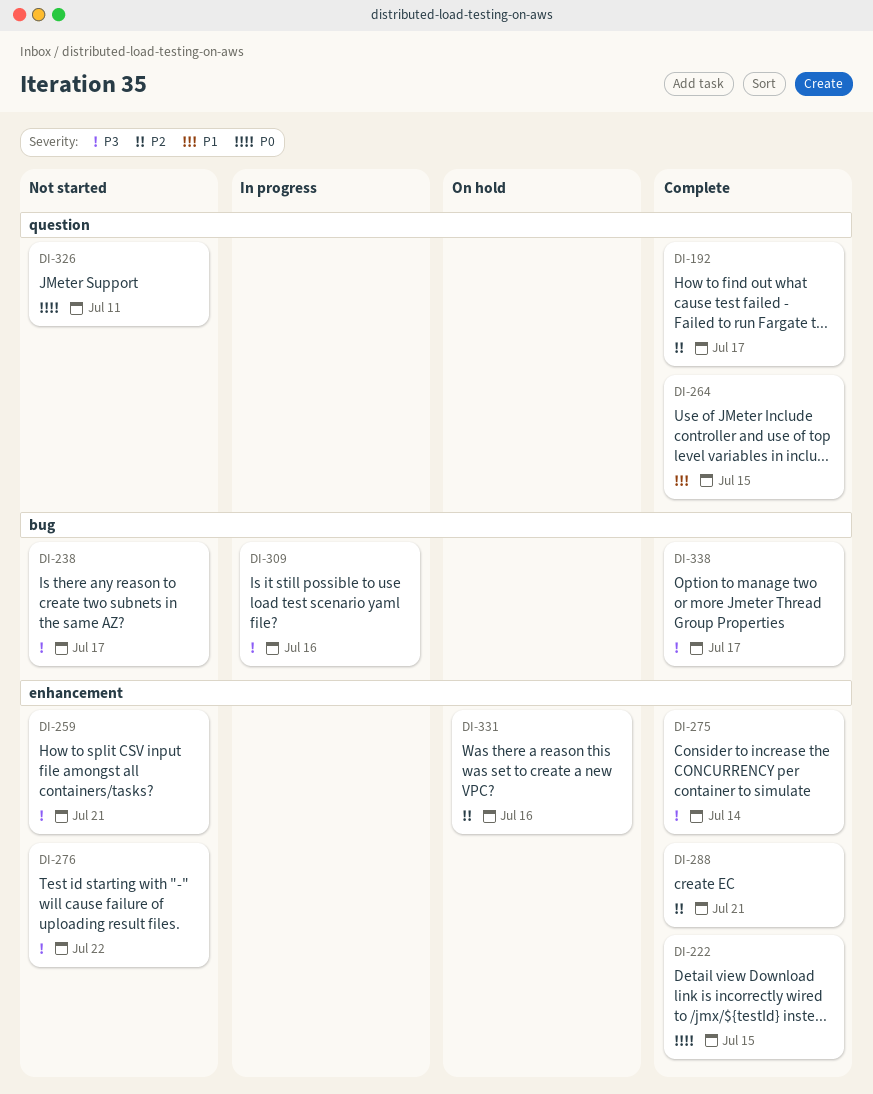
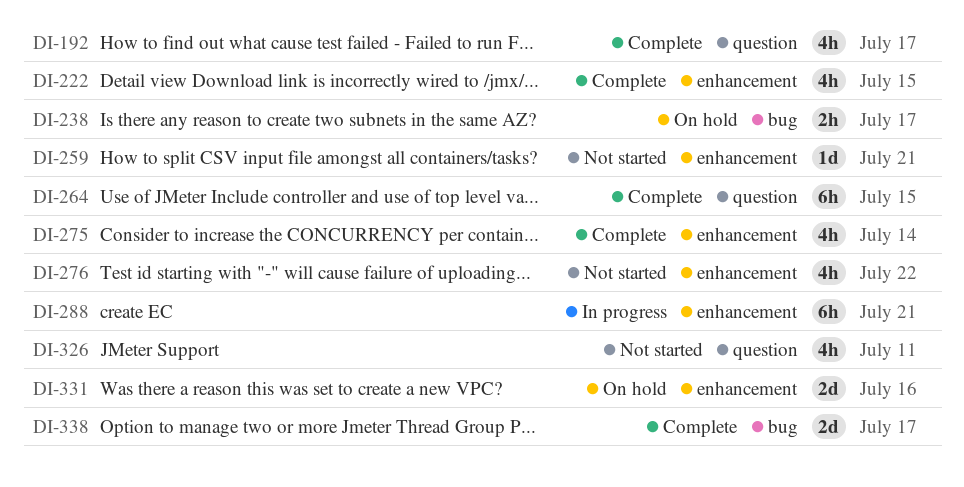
DI-238, status: Not started -> On hold
DI-288, status: Complete -> In progress
DI-309: present -> none

